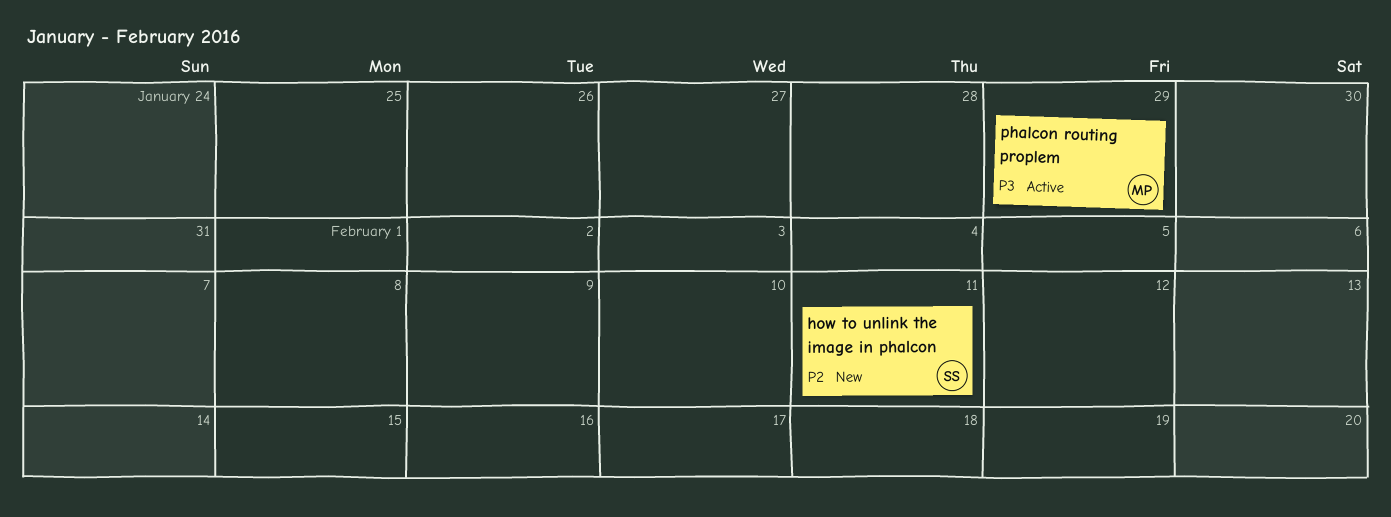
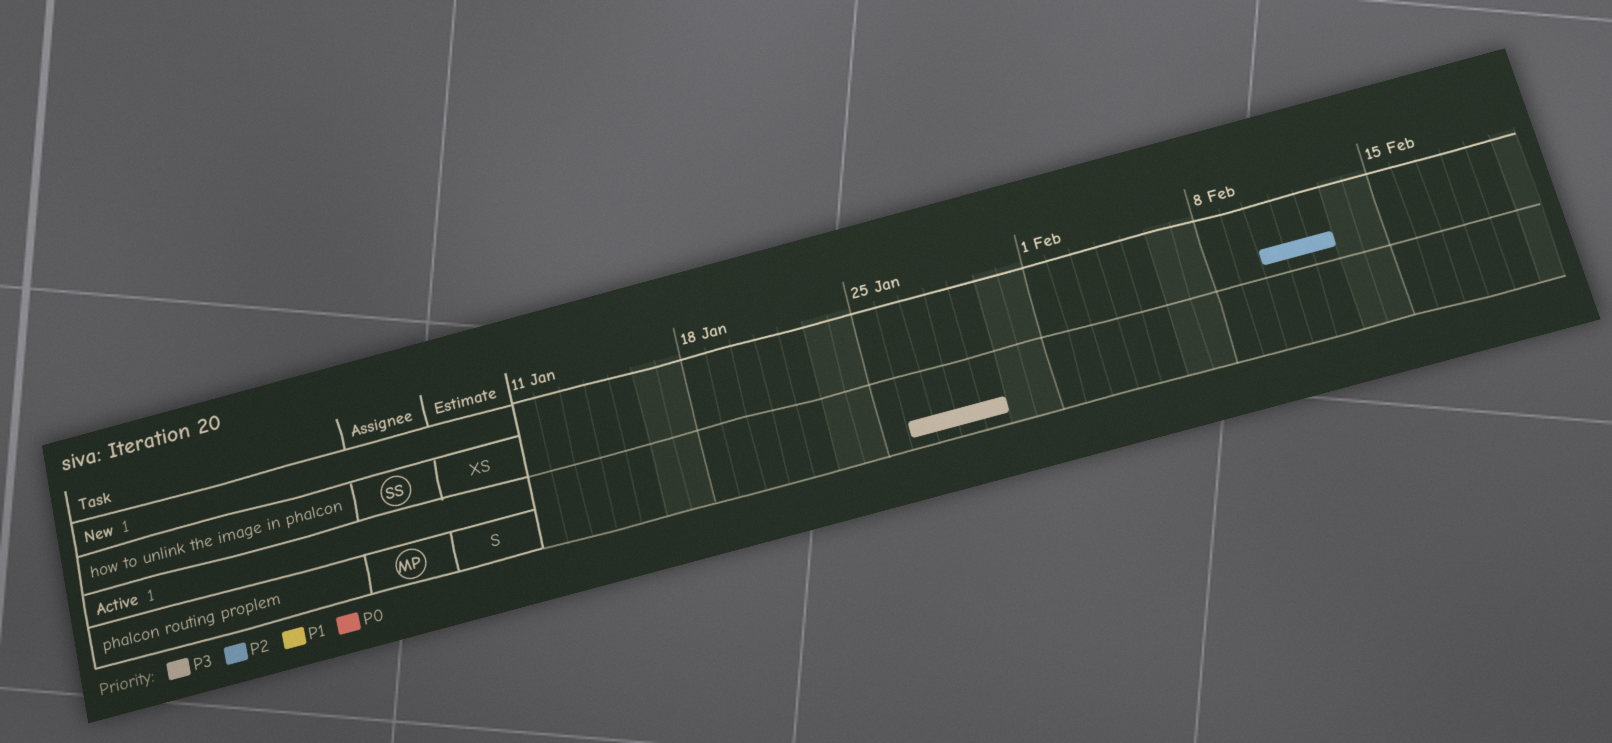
how to unlink the image in phalcon, due: Feb 11 -> Feb 12

